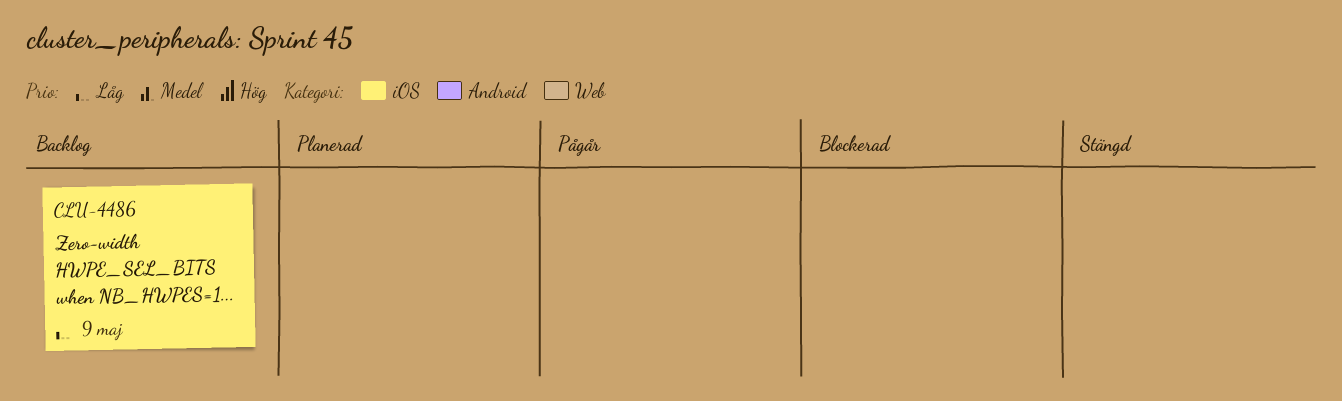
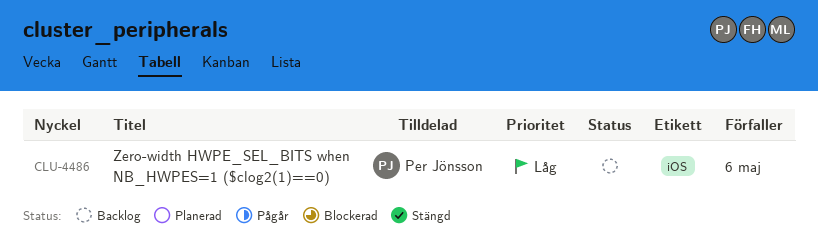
CLU-4486, due: May 9 -> May 6

